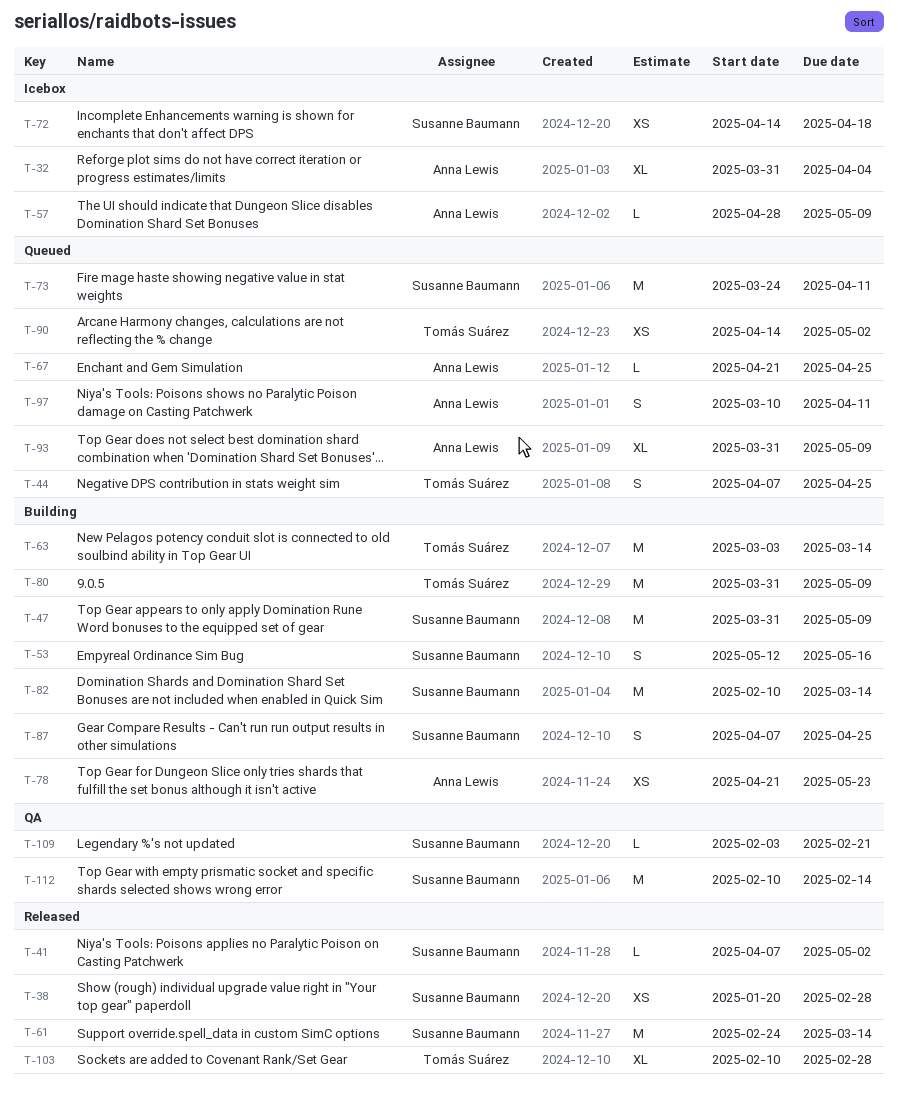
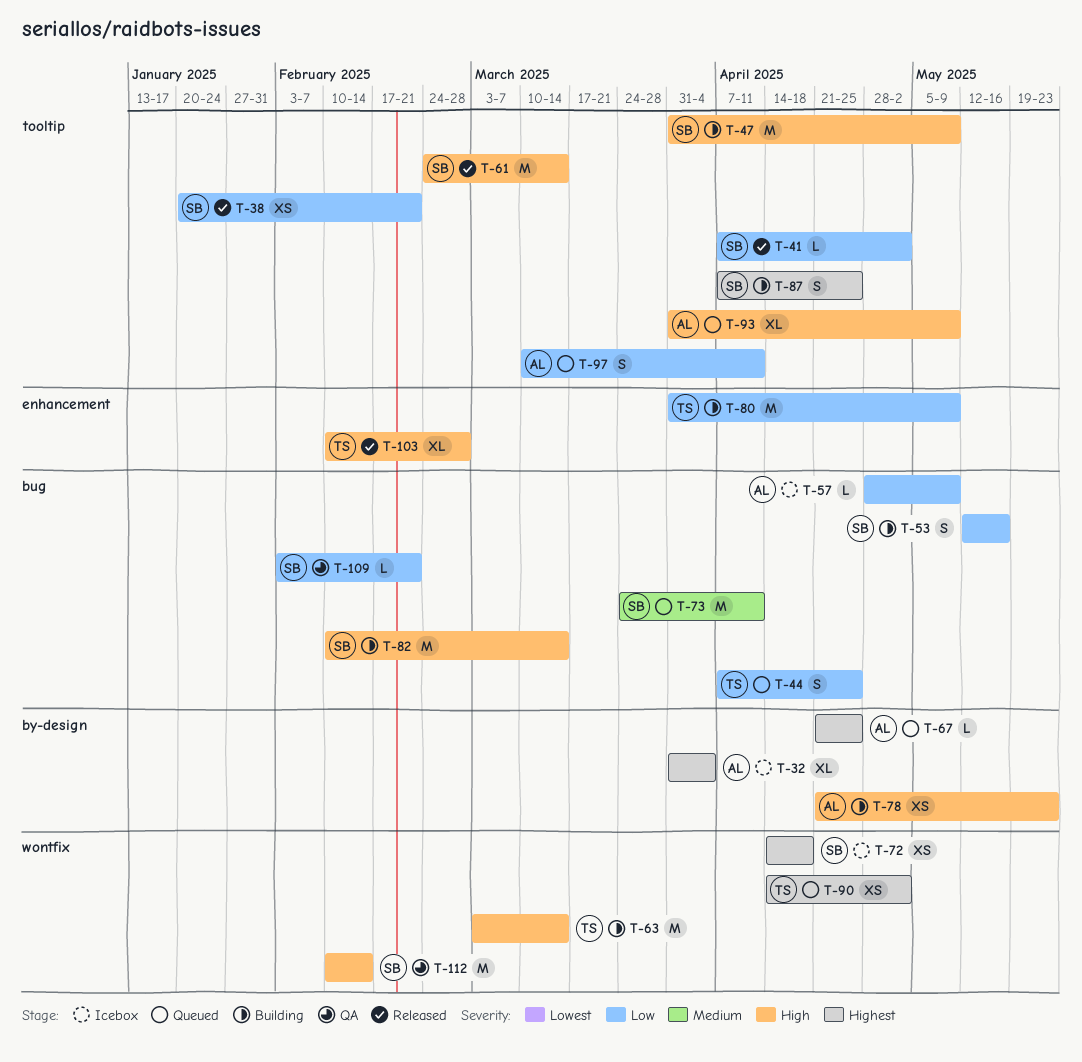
T-38, due: Feb 28 -> Feb 21

